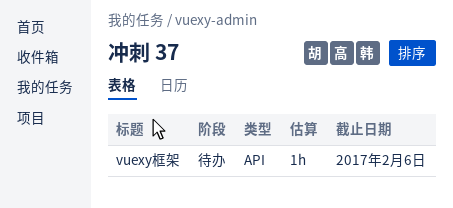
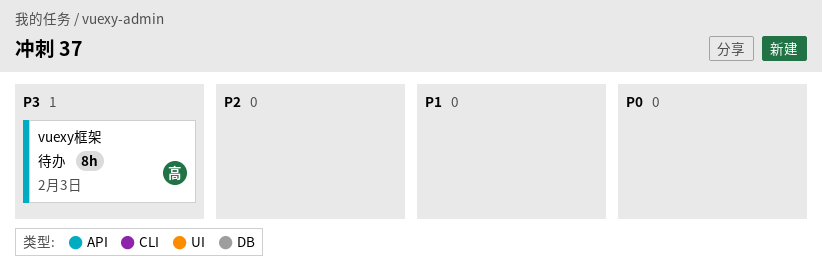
vuexy框架, estimate: 1h -> 8h
vuexy框架, due: Feb 6 -> Feb 3

